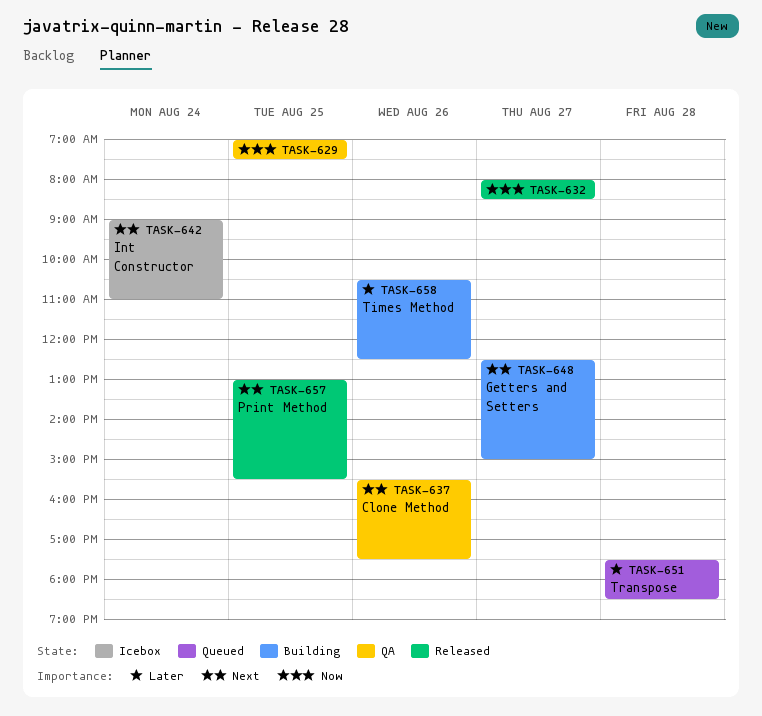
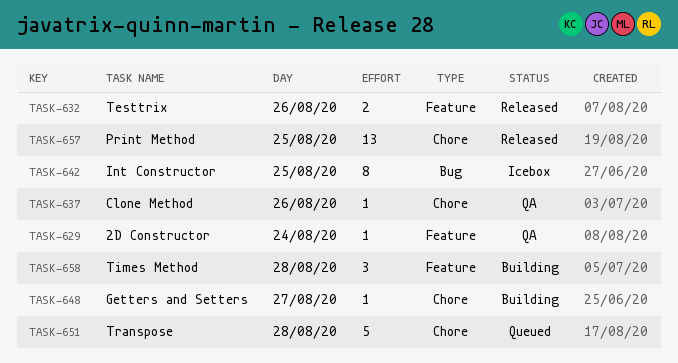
TASK-629, day: Aug 25 -> Aug 24
TASK-632, day: Aug 27 -> Aug 26
TASK-642, day: Aug 24 -> Aug 25
TASK-658, day: Aug 26 -> Aug 28

